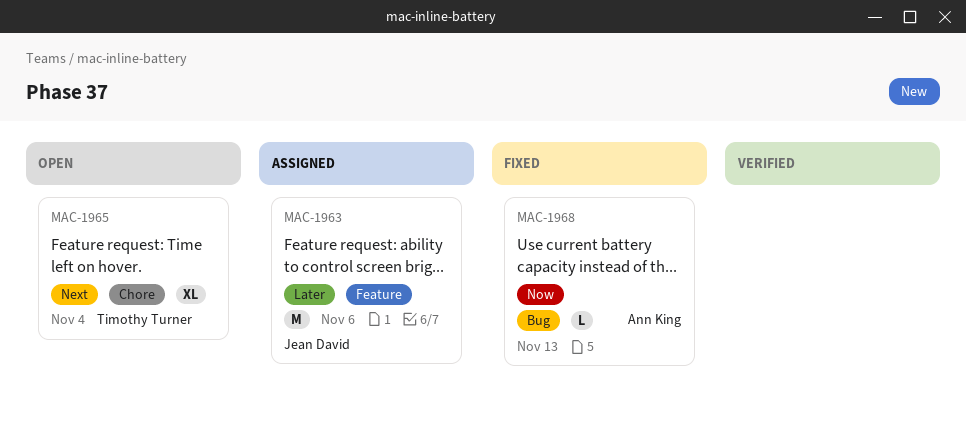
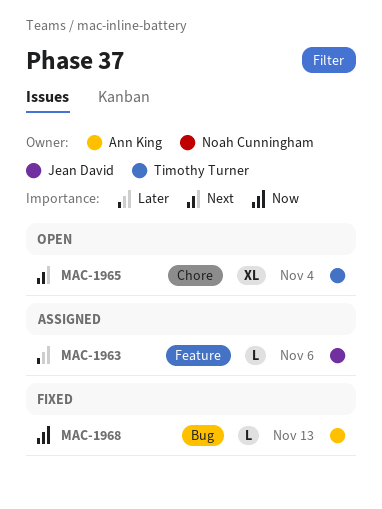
MAC-1963, estimate: M -> L

